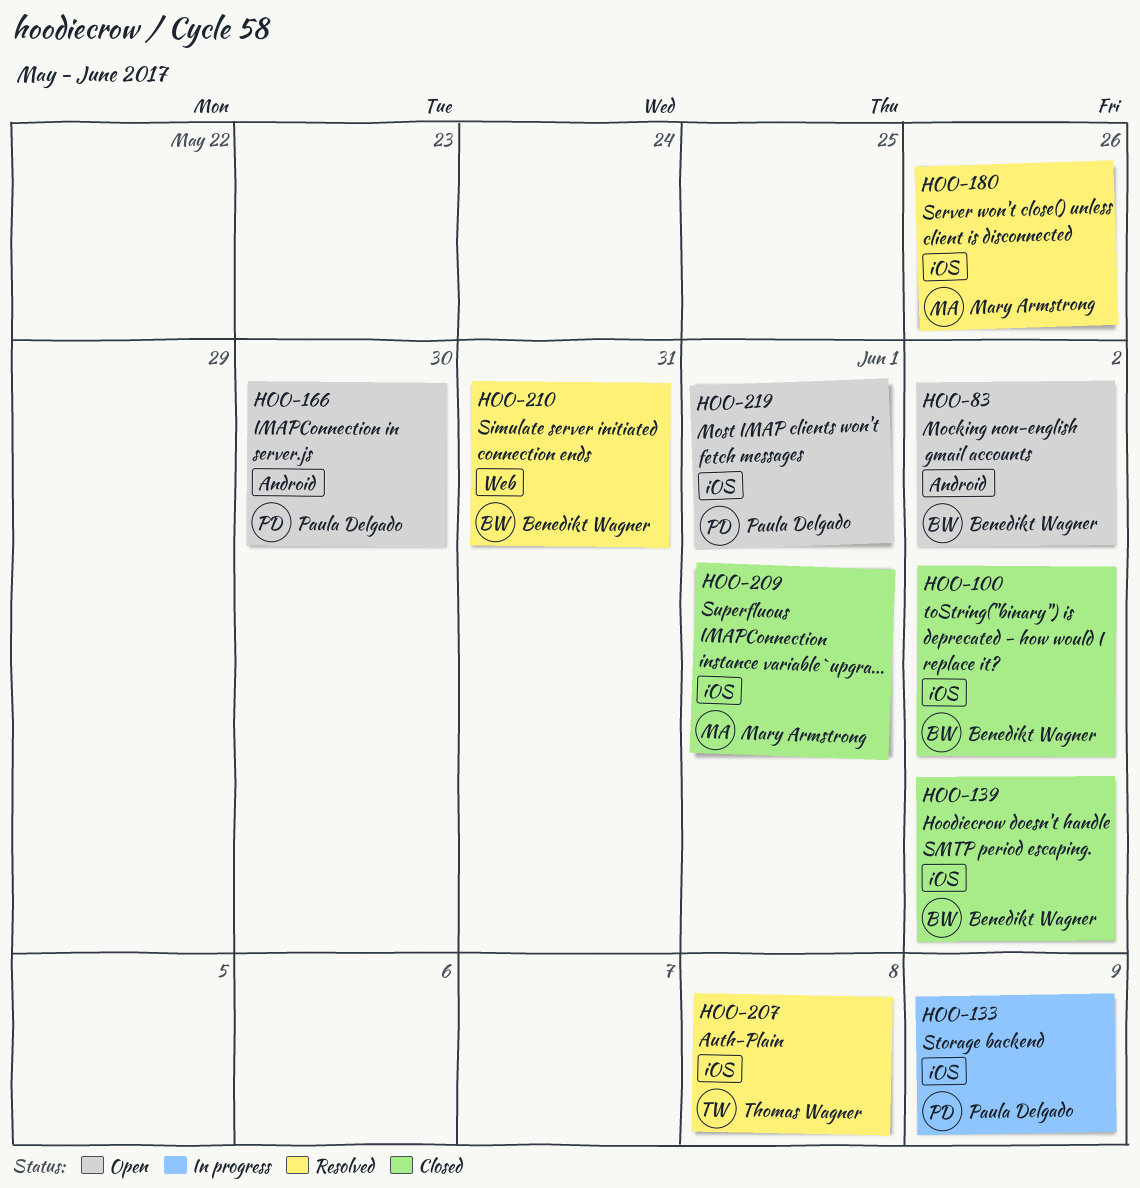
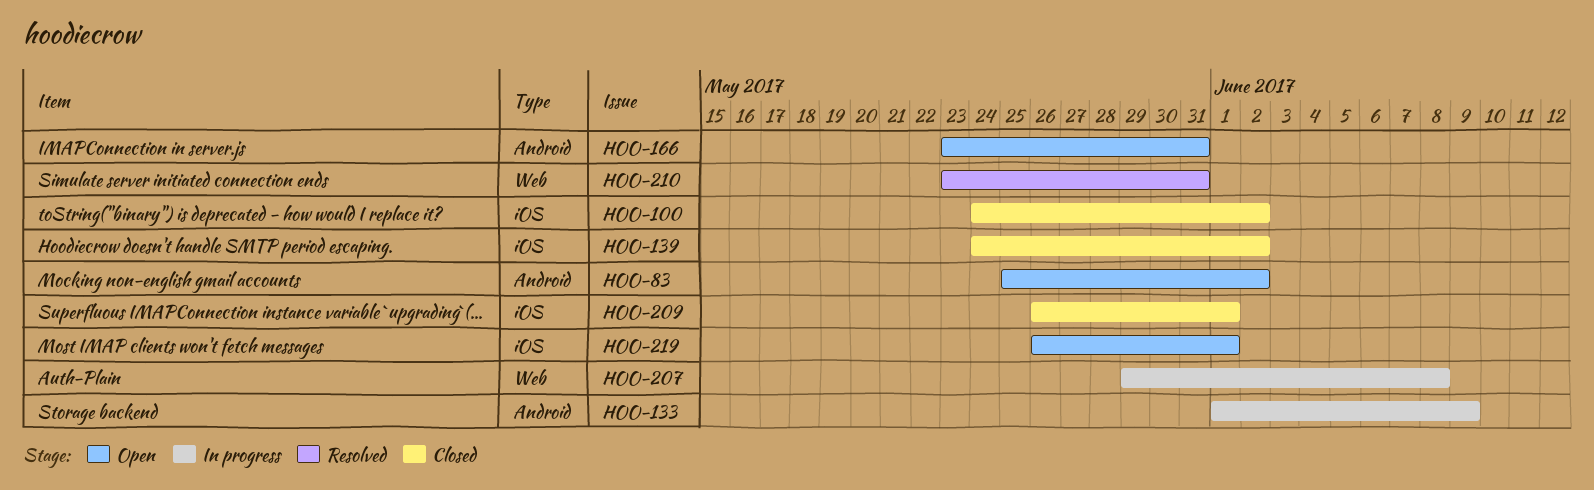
HOO-133, label: iOS -> Android
HOO-166, due: May 30 -> May 31
HOO-180: present -> none
HOO-207, status: Resolved -> In progress
HOO-207, label: iOS -> Web

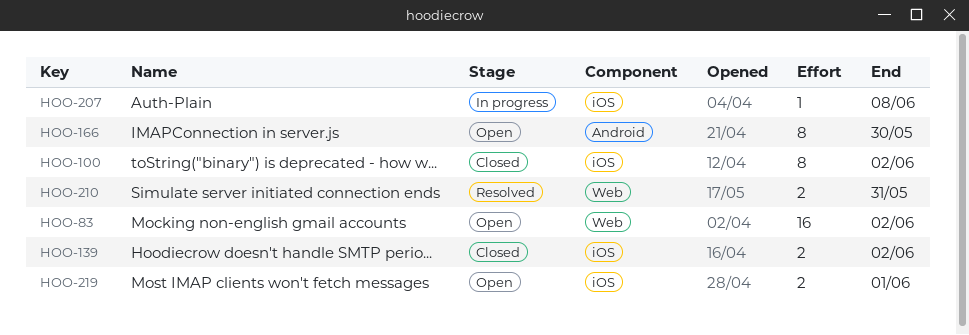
HOO-83, label: Android -> Web
HOO-133: present -> none
HOO-166, due: May 31 -> May 30
HOO-207, label: Web -> iOS
HOO-209: present -> none

